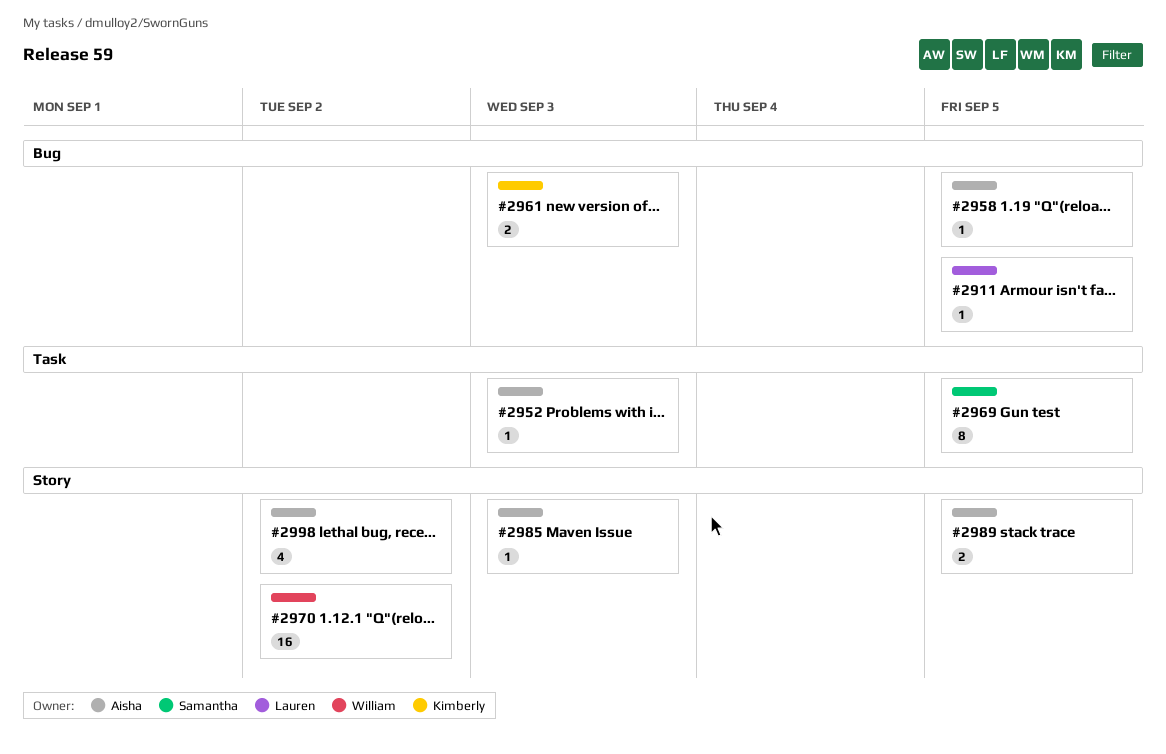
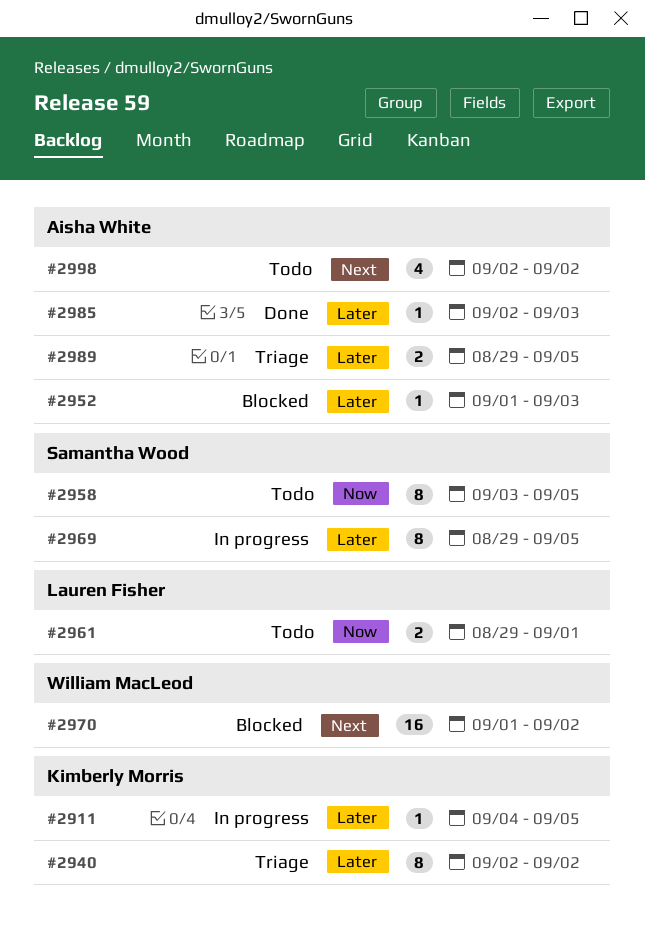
#2911, owner: Lauren Fisher -> Kimberly Morris
#2940: none -> present
#2958, owner: Aisha White -> Samantha Wood
#2958, estimate: 1 -> 8
#2961, owner: Kimberly Morris -> Lauren Fisher
#2961, due: Sep 3 -> Sep 1

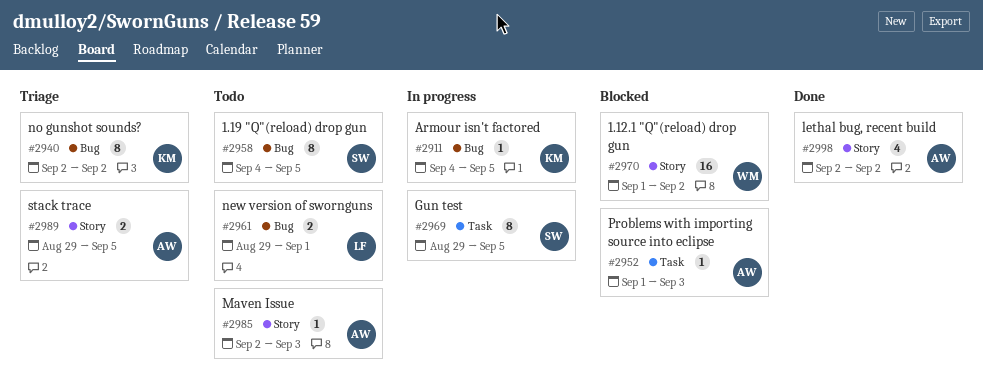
#2958, start: Sep 3 -> Sep 4
#2985, status: Done -> Todo
#2998, status: Todo -> Done

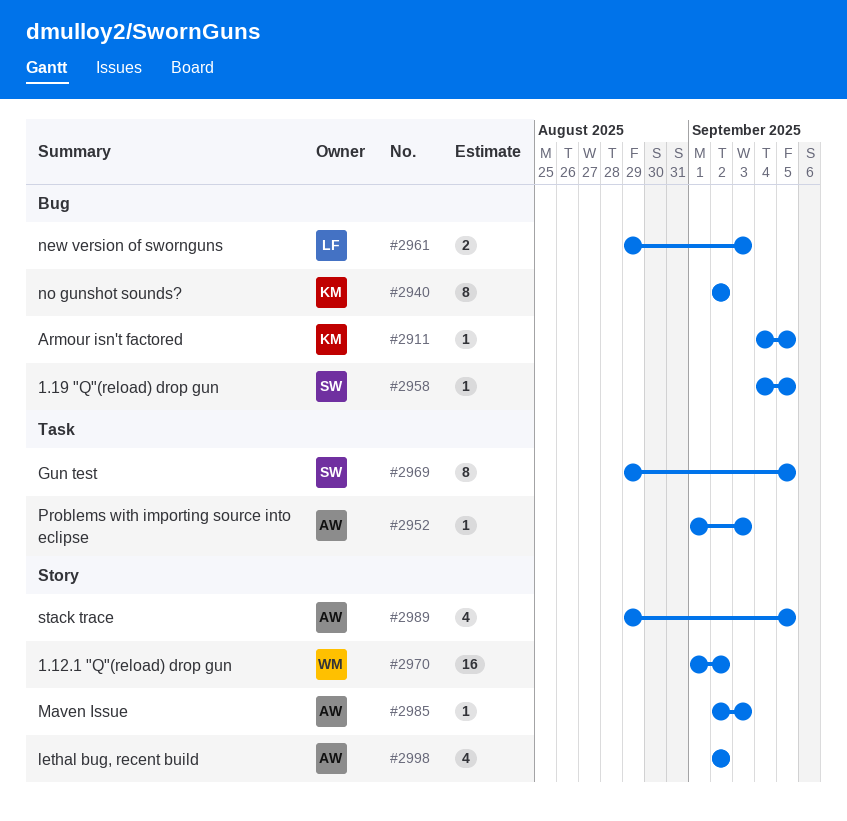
#2958, estimate: 8 -> 1
#2961, due: Sep 1 -> Sep 3
#2989, estimate: 2 -> 4

